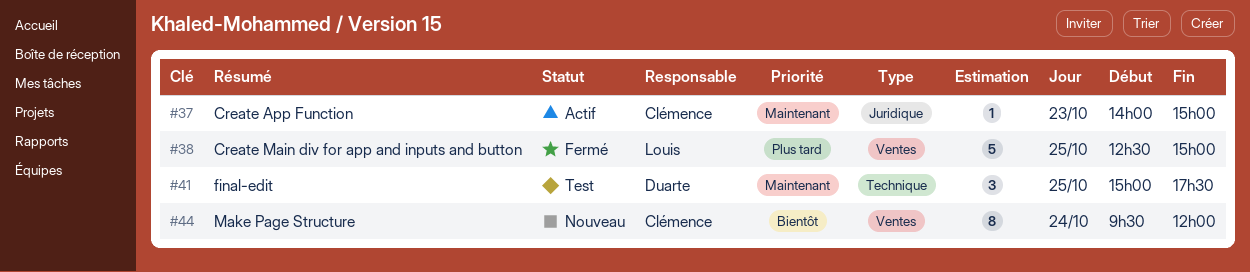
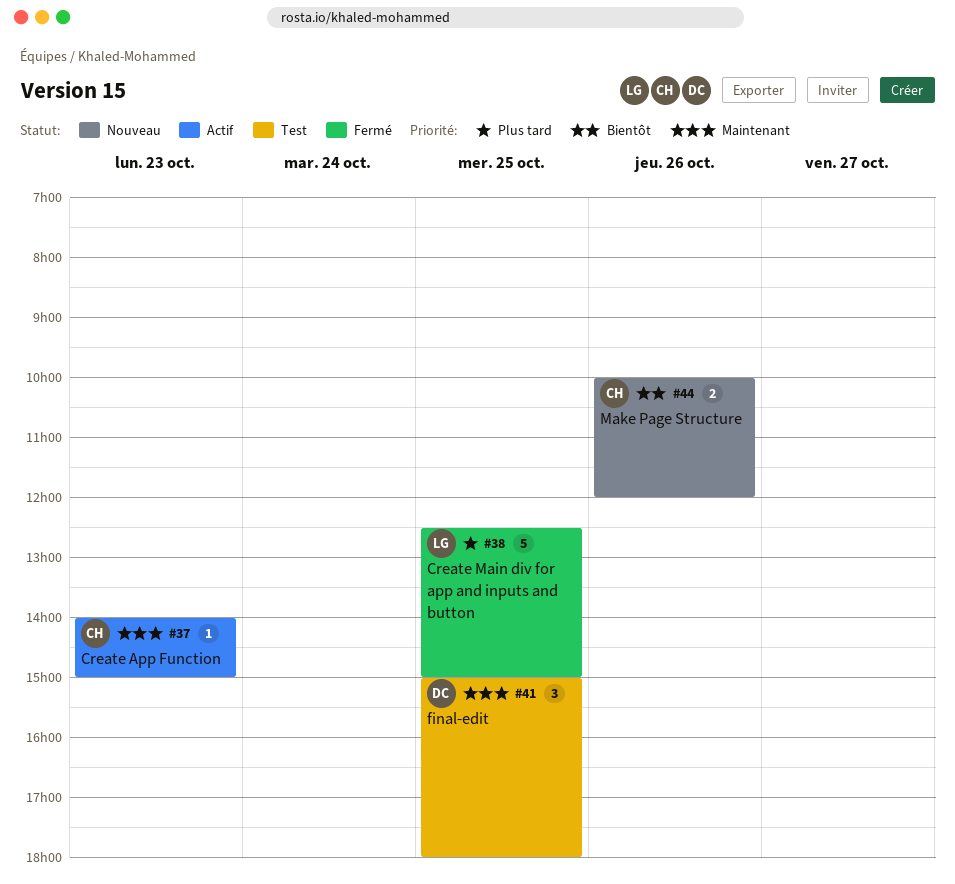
#41, ends: 17:30 -> 18:00
#44, estimate: 8 -> 2
#44, day: Oct 24 -> Oct 26
#44, begins: 09:30 -> 10:00

